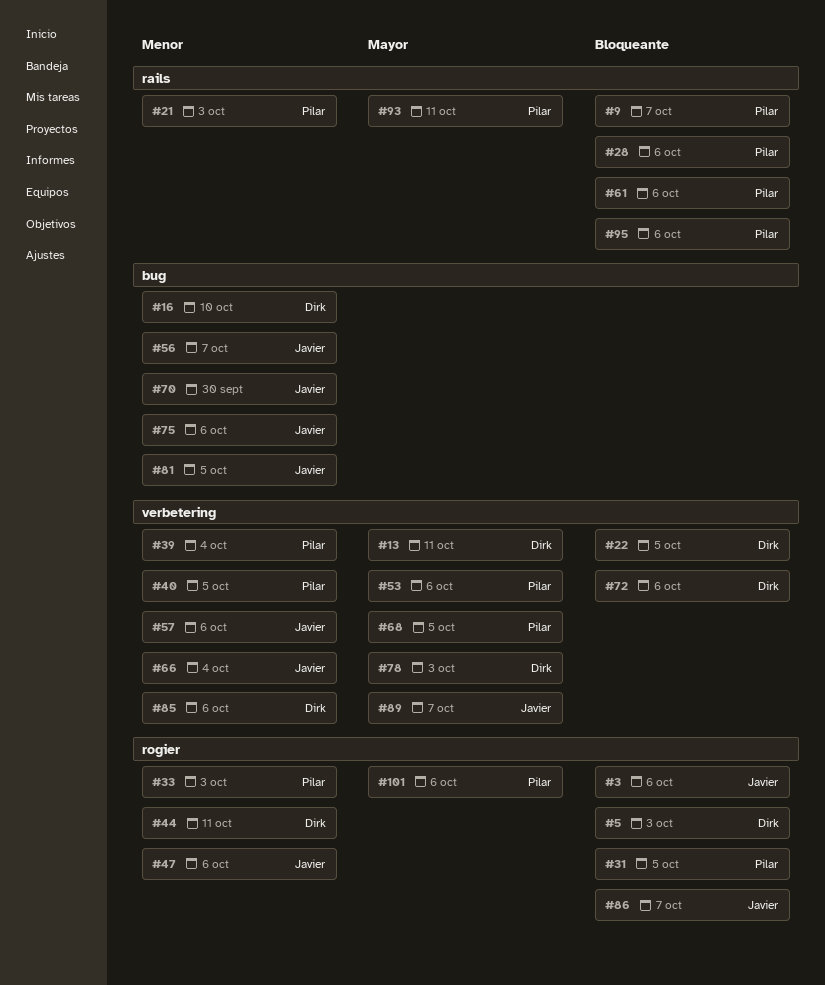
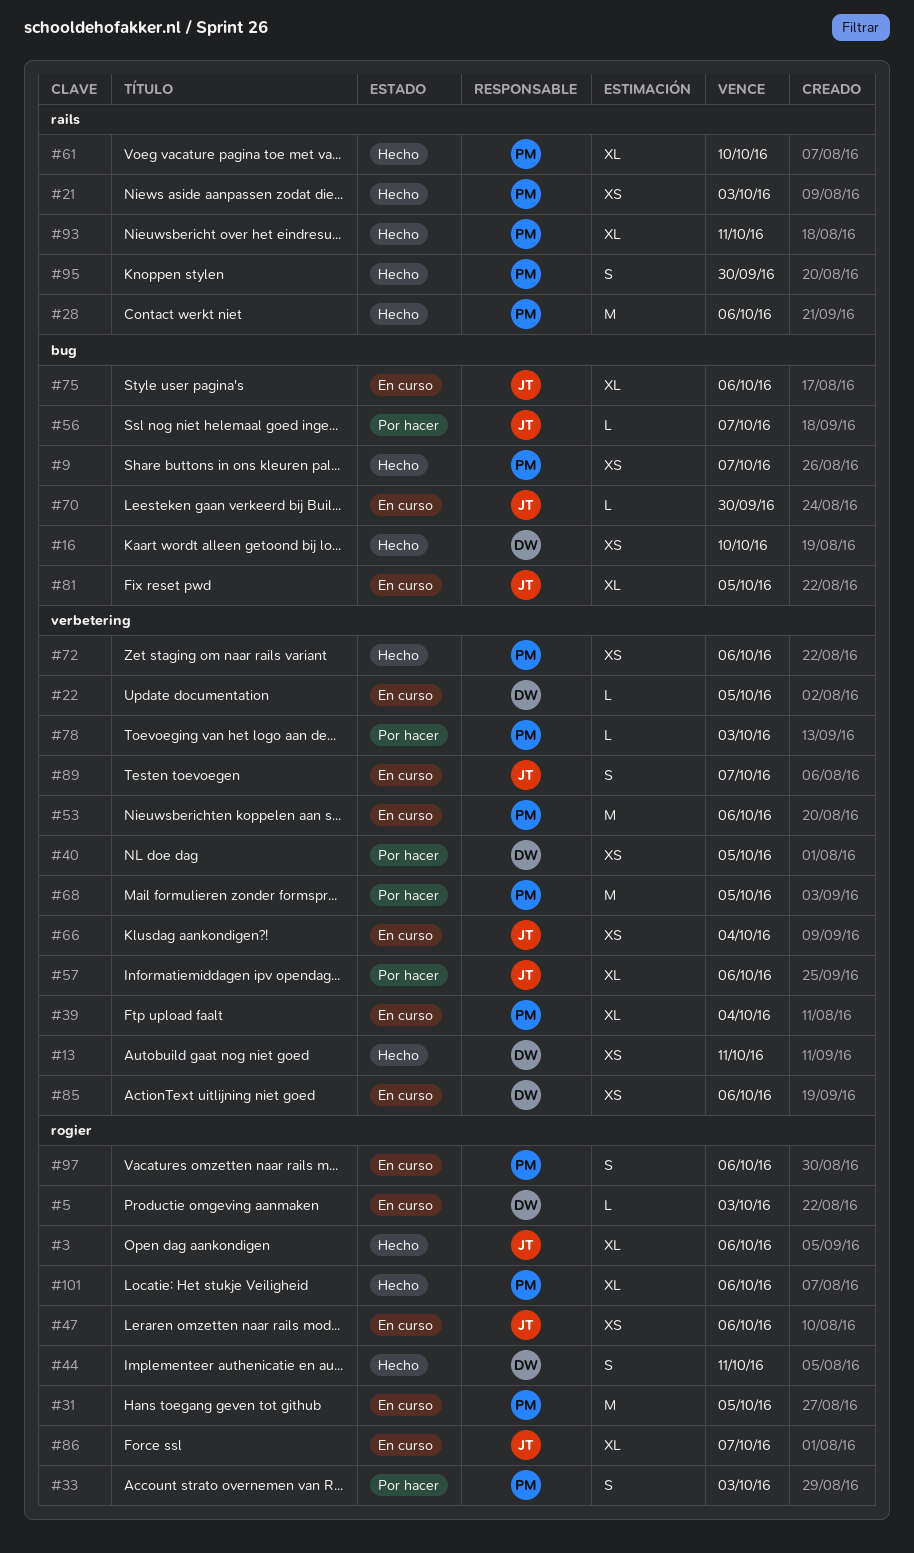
#9, label: rails -> bug
#40, owner: Pilar -> Dirk
#61, due: Oct 6 -> Oct 10
#72, owner: Dirk -> Pilar
#78, owner: Dirk -> Pilar
#95, due: Oct 6 -> Sep 30
#97: none -> present

